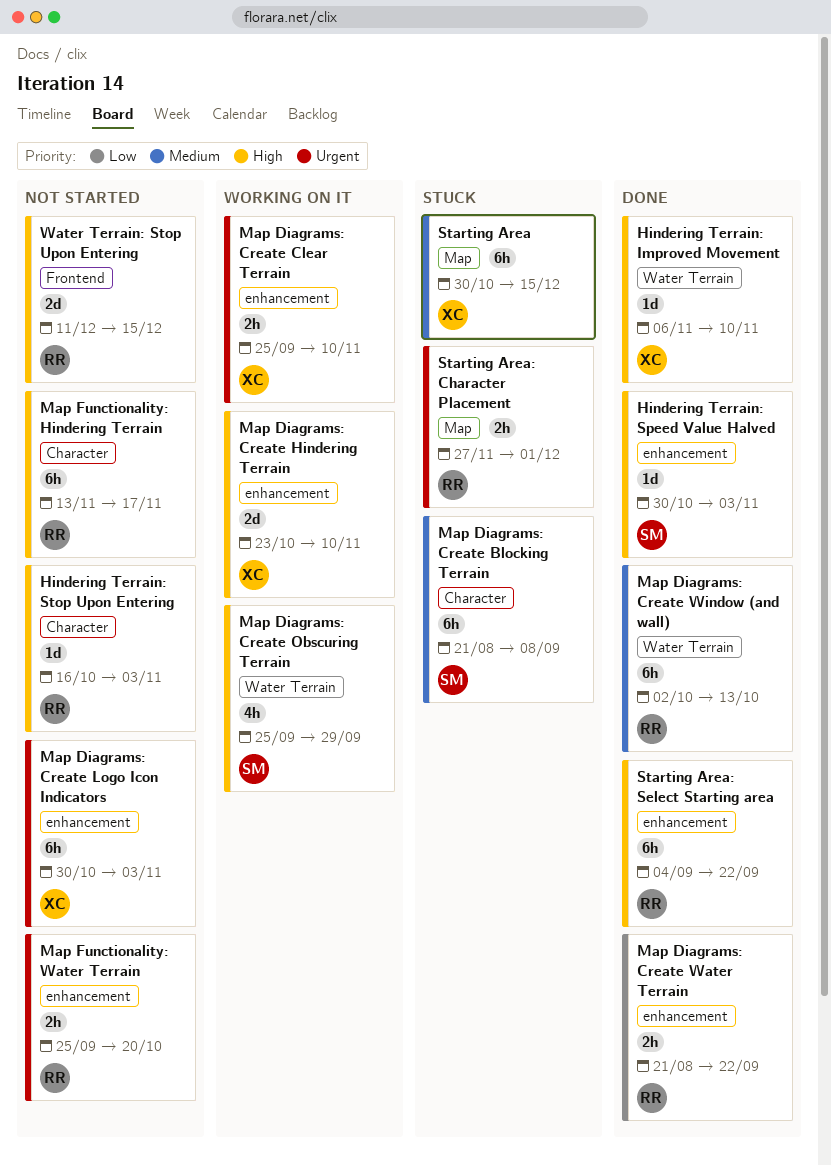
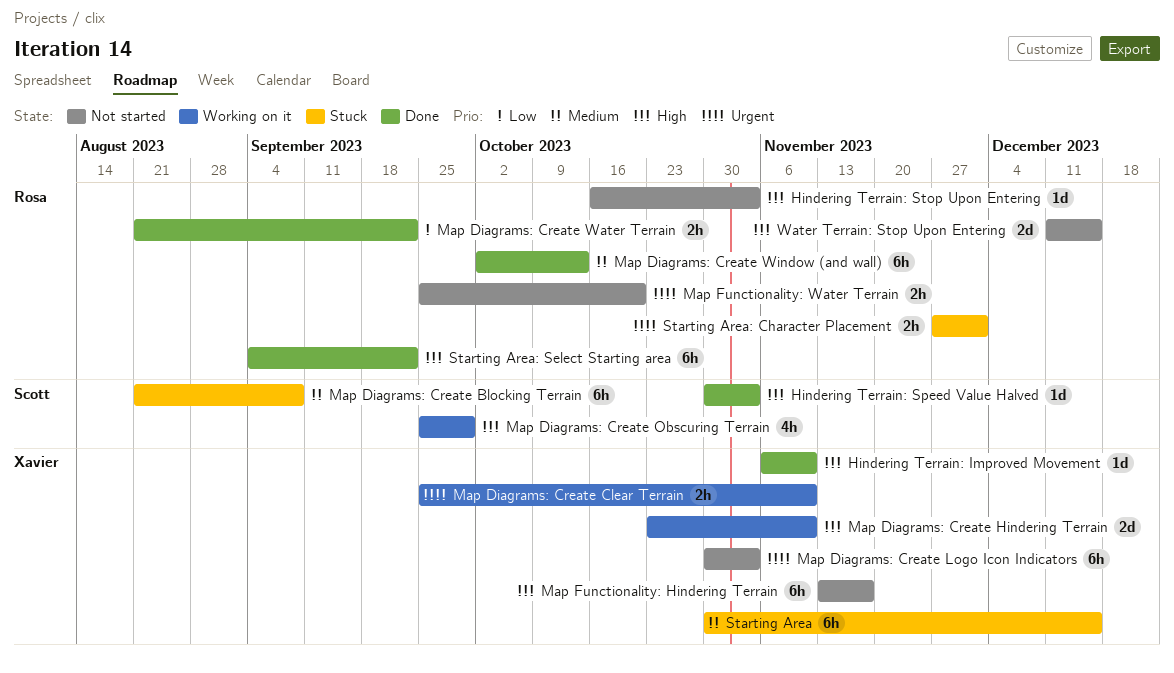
Map Functionality: Hindering Terrain, owner: Rosa -> Xavier

